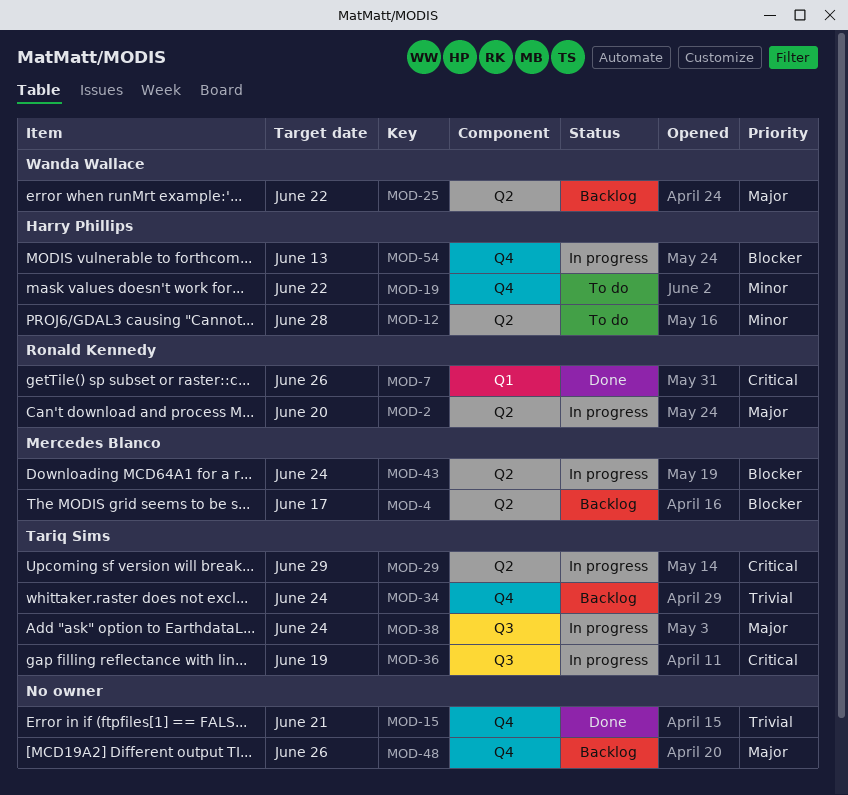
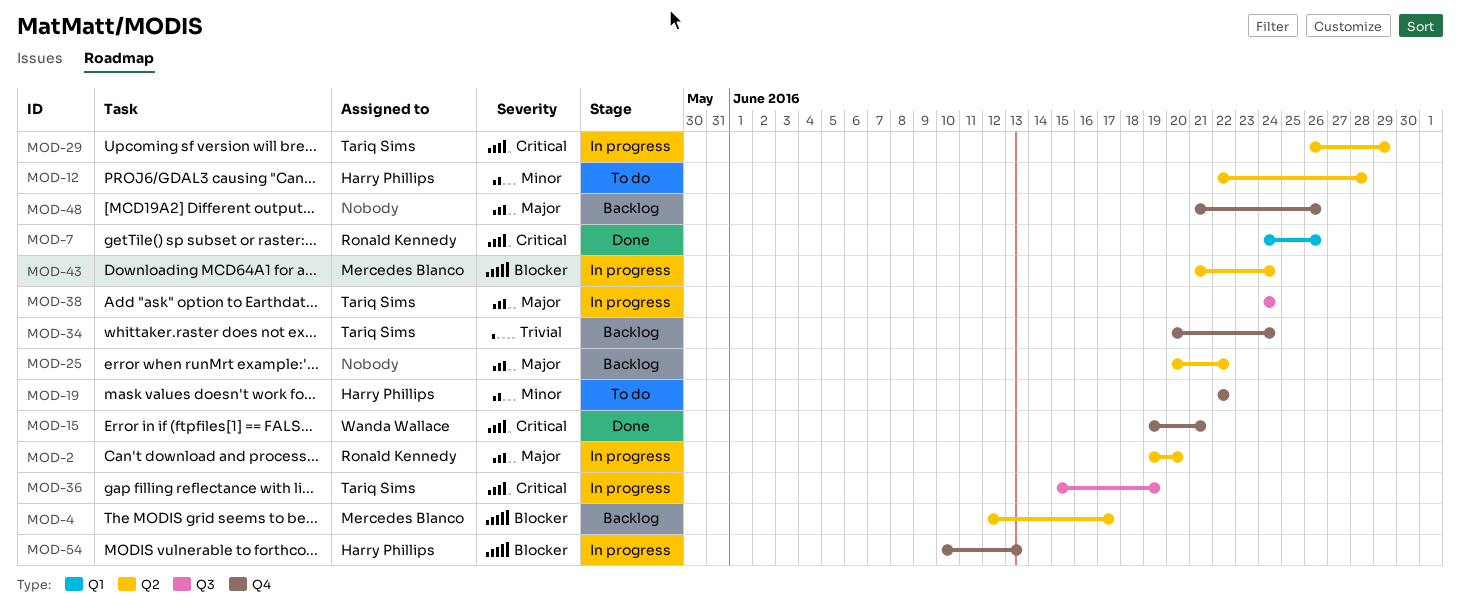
MOD-15, owner: none -> Wanda Wallace
MOD-15, priority: Trivial -> Critical
MOD-25, owner: Wanda Wallace -> none

